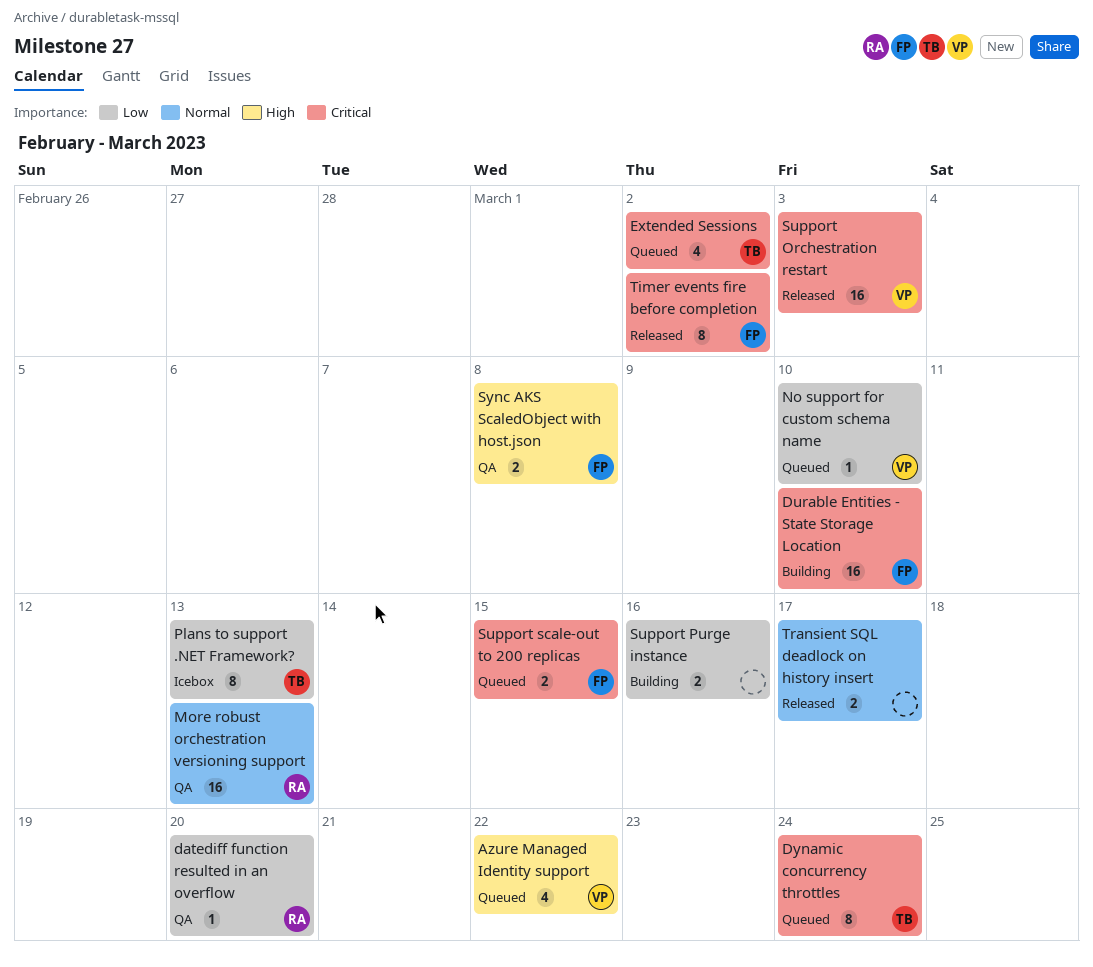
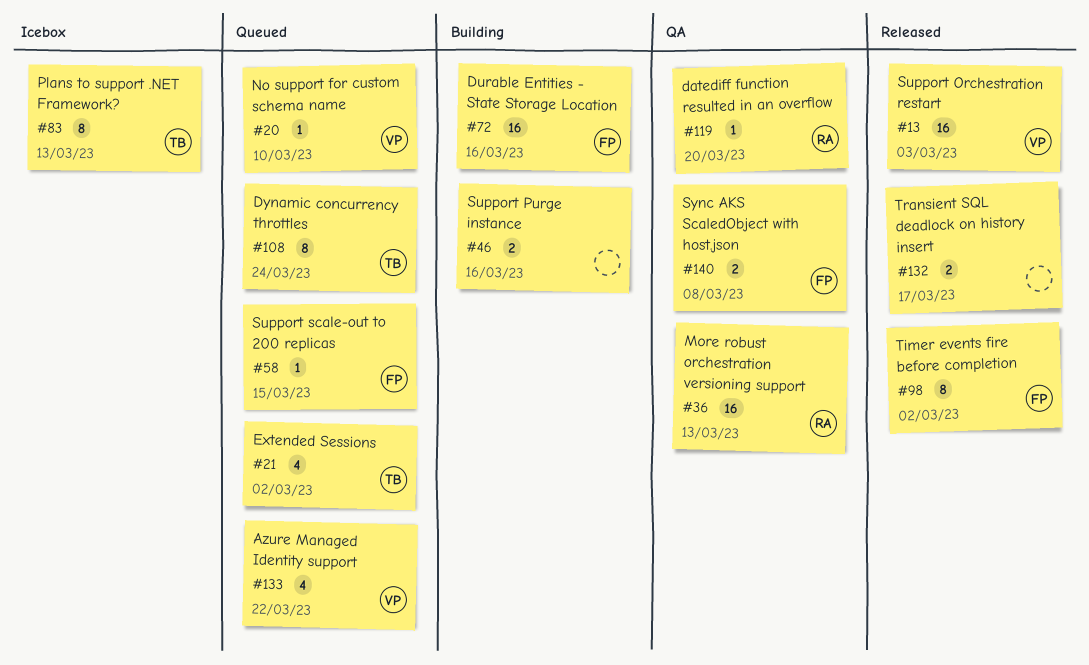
Durable Entities - State Storage Location, due: Mar 10 -> Mar 16
Support scale-out to 200 replicas, estimate: 2 -> 1

